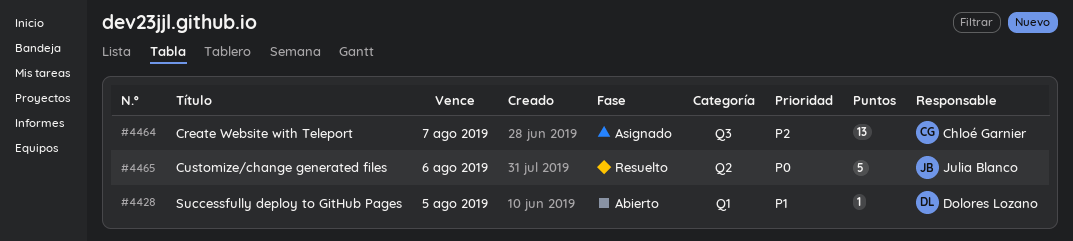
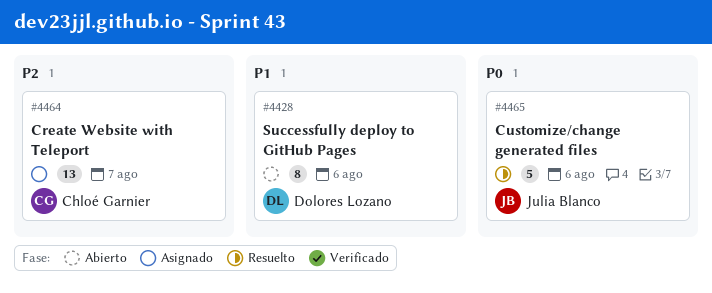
#4428, estimate: 1 -> 8
#4428, due: Aug 5 -> Aug 6

